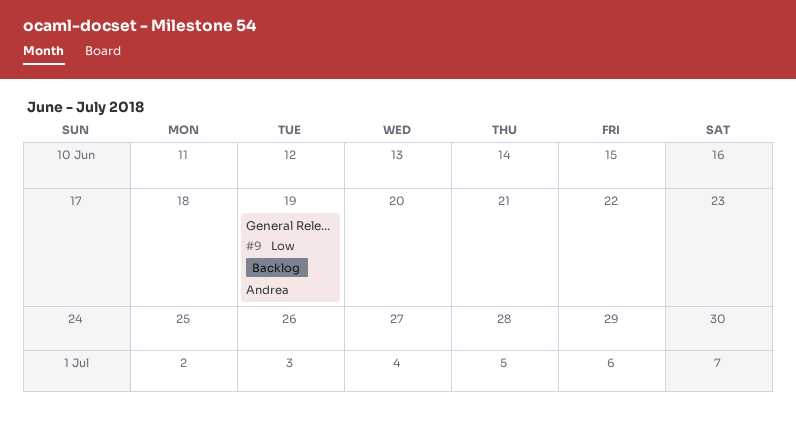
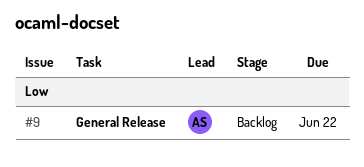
#9, due: Jun 19 -> Jun 22

